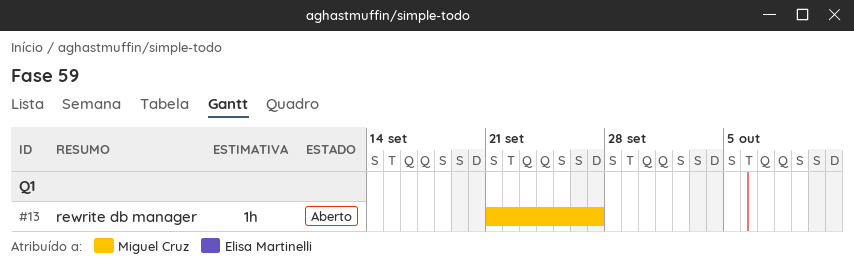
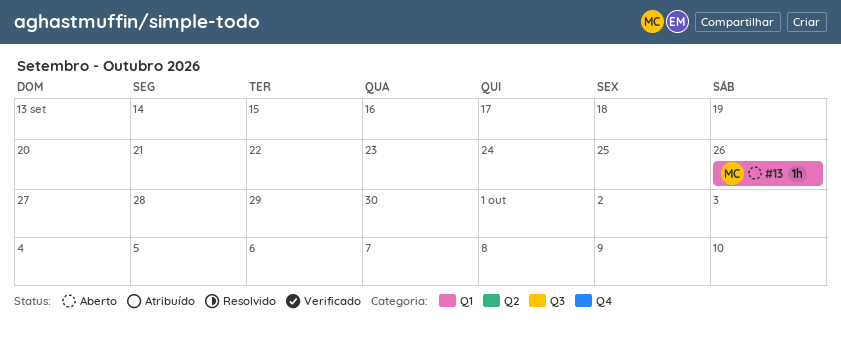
#13, start: Sep 21 -> Sep 26
#13, due: Sep 27 -> Sep 26

